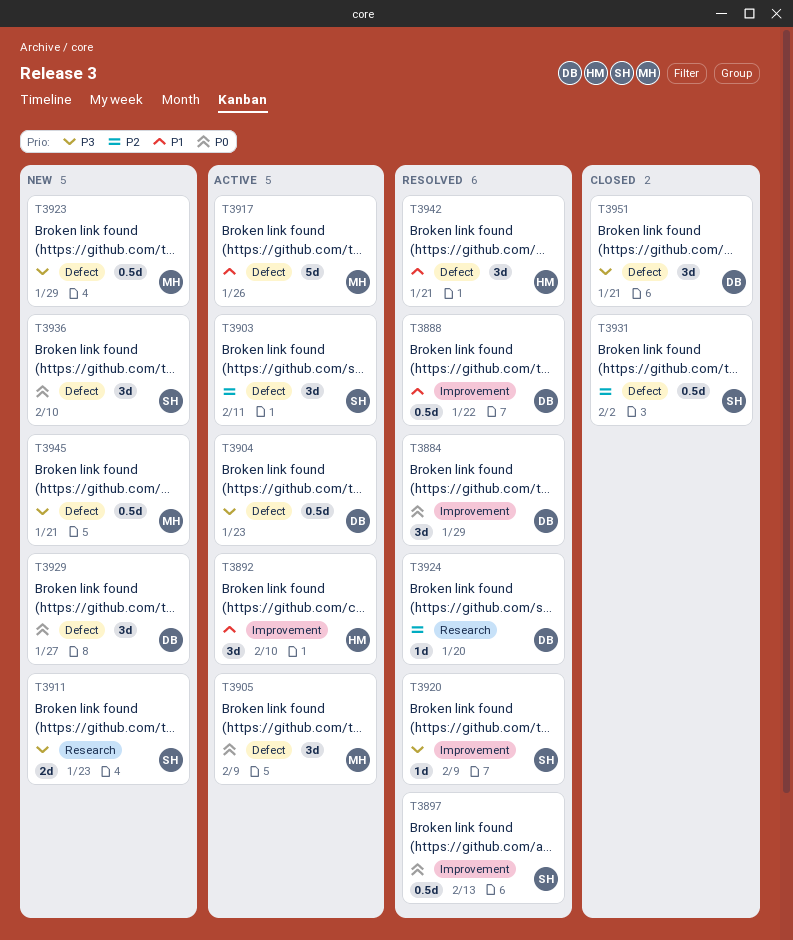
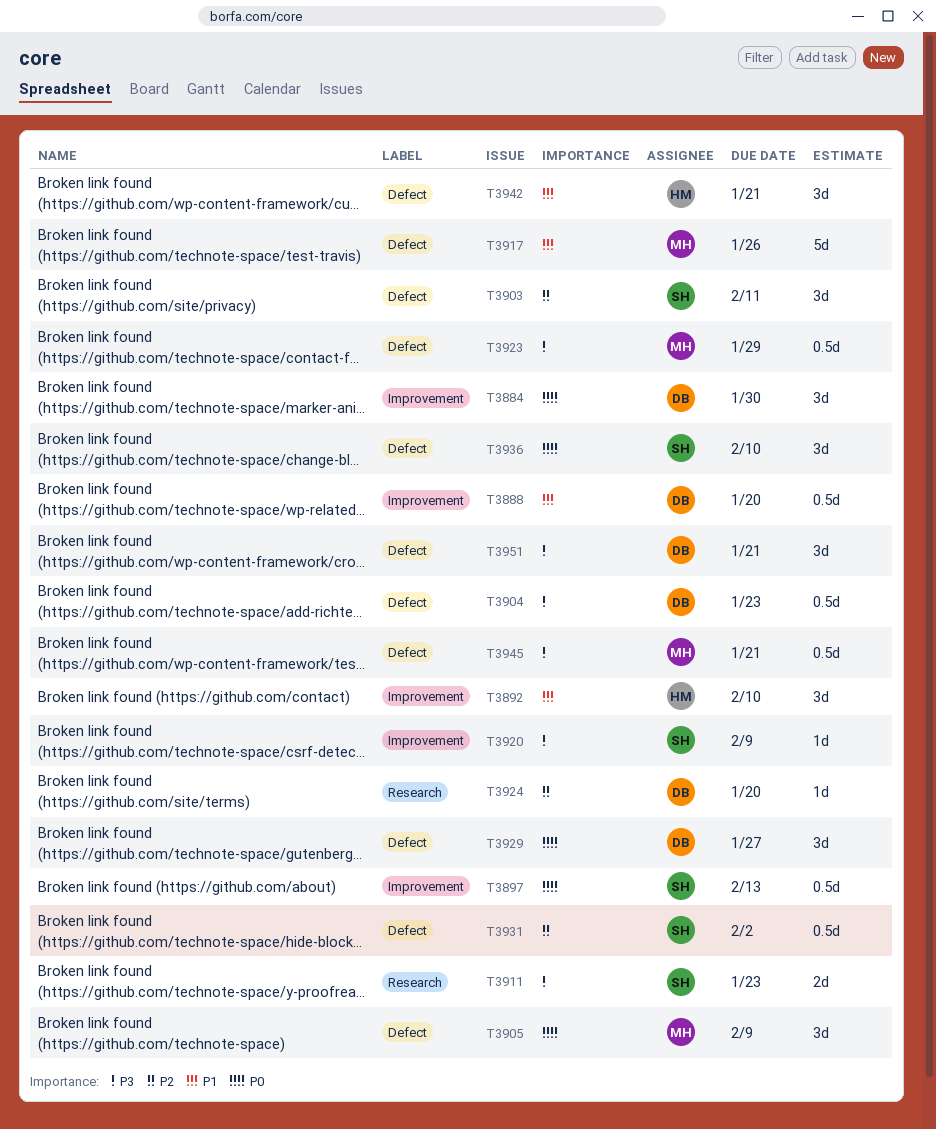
T3884, due: Jan 29 -> Jan 30
T3888, due: Jan 22 -> Jan 20

